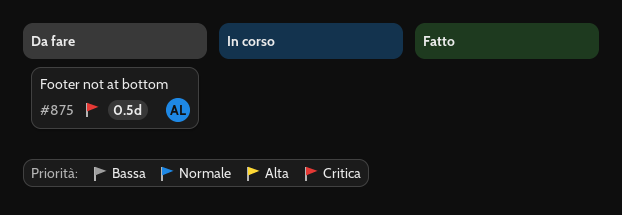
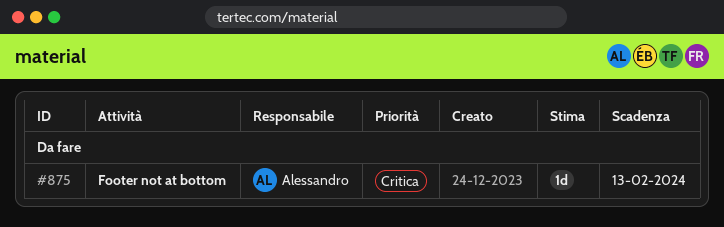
#875, estimate: 0.5d -> 1d

